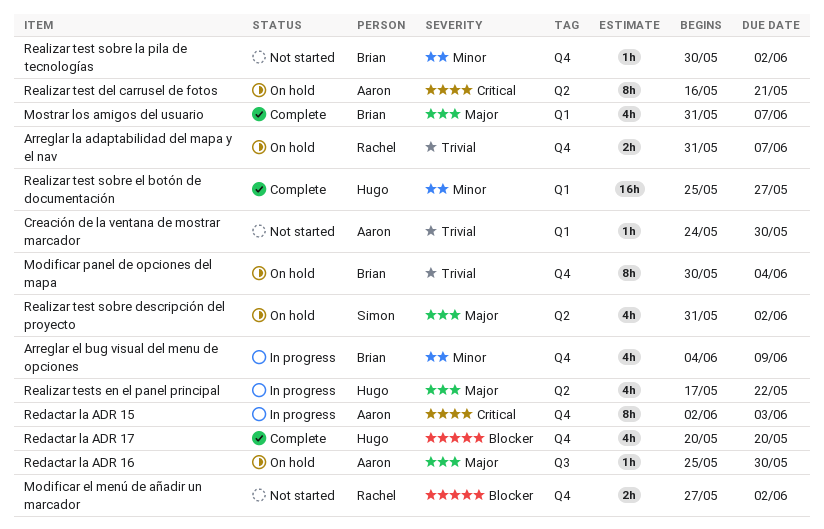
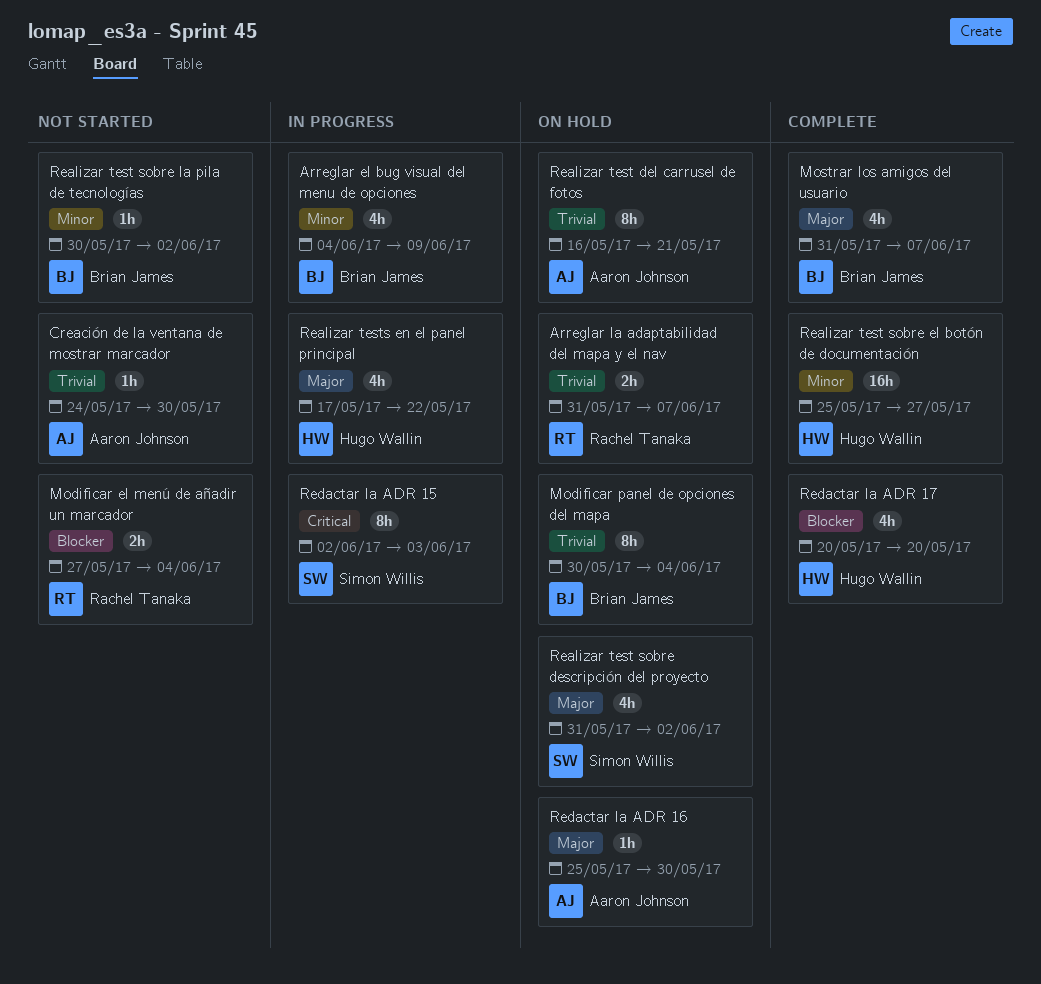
Modificar el menú de añadir un marcador, due: Jun 2 -> Jun 4
Realizar test del carrusel de fotos, priority: Critical -> Trivial
Redactar la ADR 15, owner: Aaron Johnson -> Simon Willis

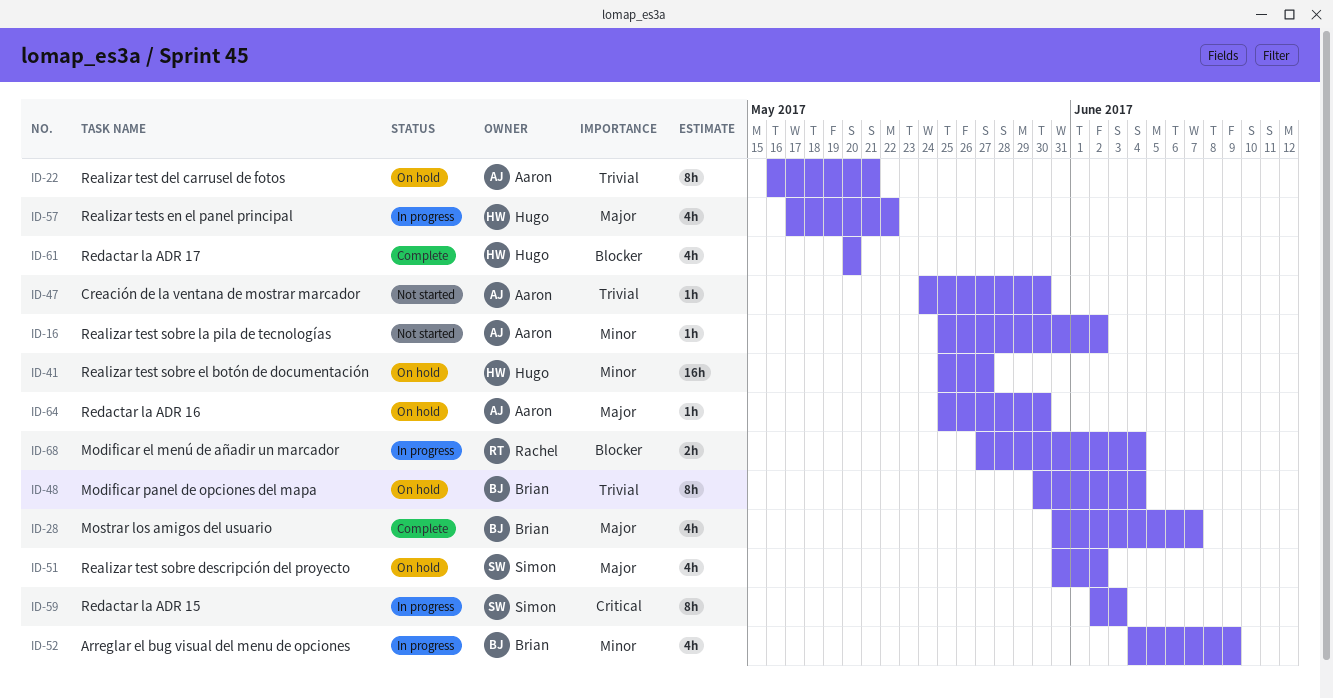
Arreglar la adaptabilidad del mapa y el nav: present -> none
Modificar el menú de añadir un marcador, status: Not started -> In progress
Realizar test sobre el botón de documentación, status: Complete -> On hold
Realizar test sobre la pila de tecnologías, owner: Brian James -> Aaron Johnson
Realizar test sobre la pila de tecnologías, start: May 30 -> May 25

